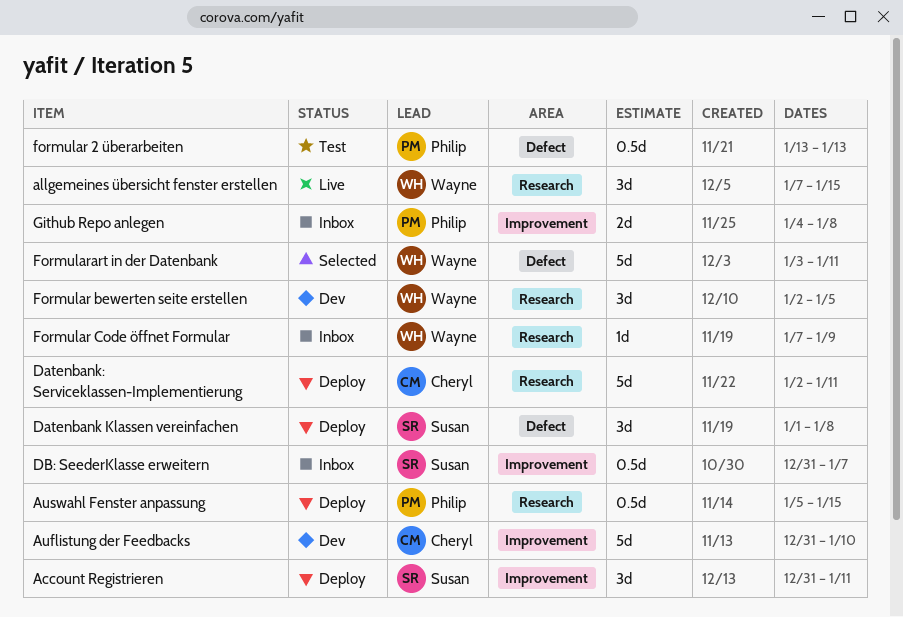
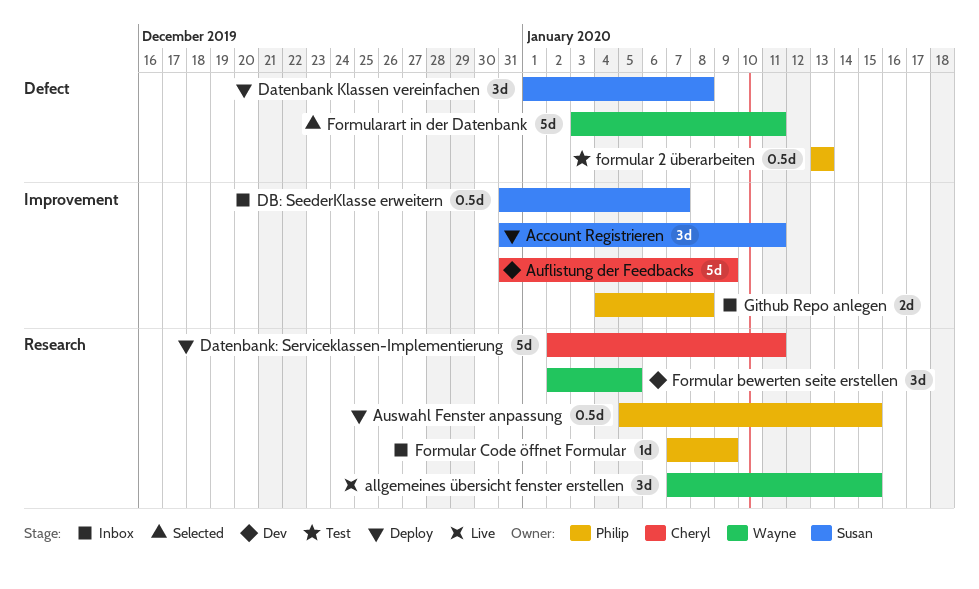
Auflistung der Feedbacks, due: Jan 10 -> Jan 9
Formular Code öffnet Formular, owner: Wayne -> Philip

